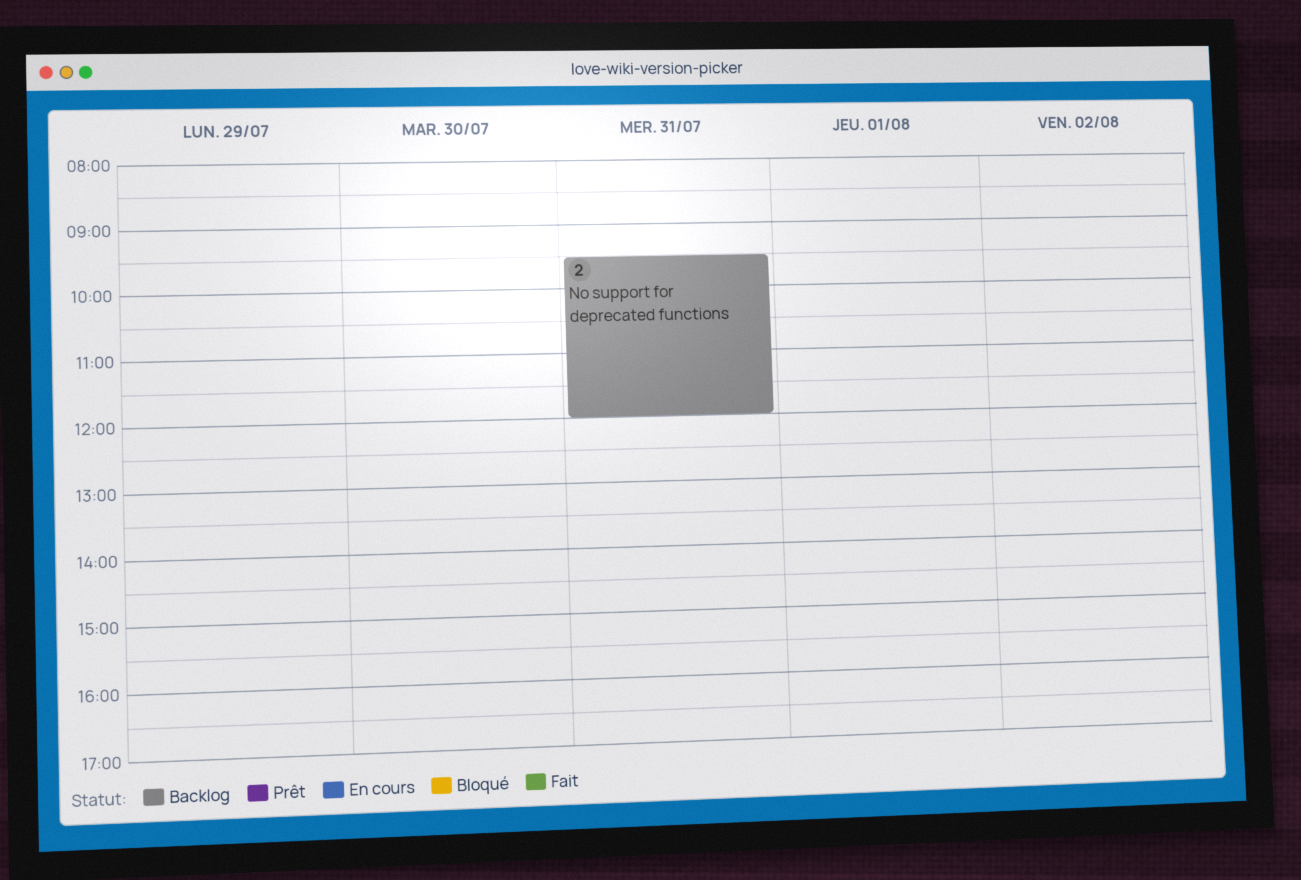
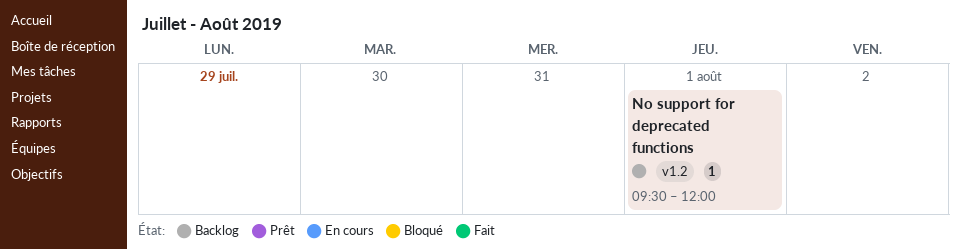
No support for deprecated functions, estimate: 2 -> 1
No support for deprecated functions, day: Jul 31 -> Aug 1

